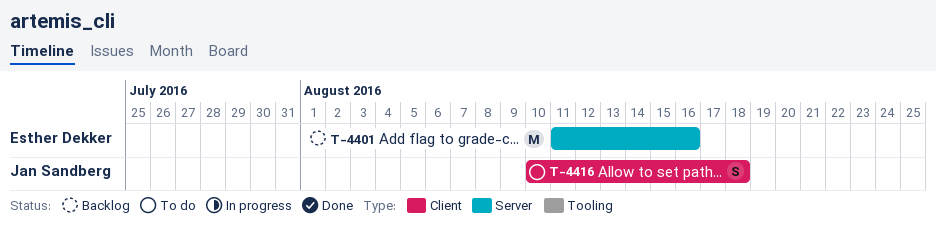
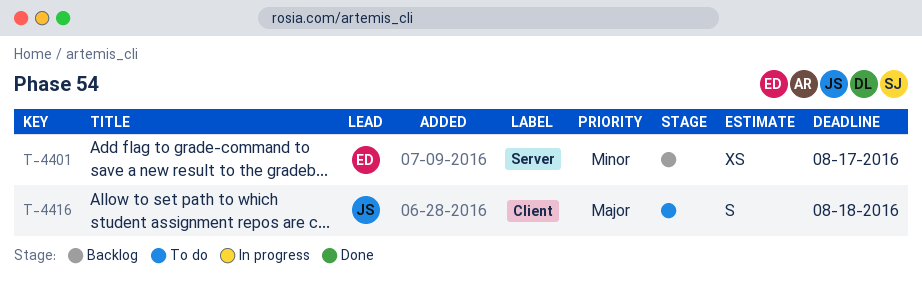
T-4401, estimate: M -> XS
T-4401, due: Aug 16 -> Aug 17

